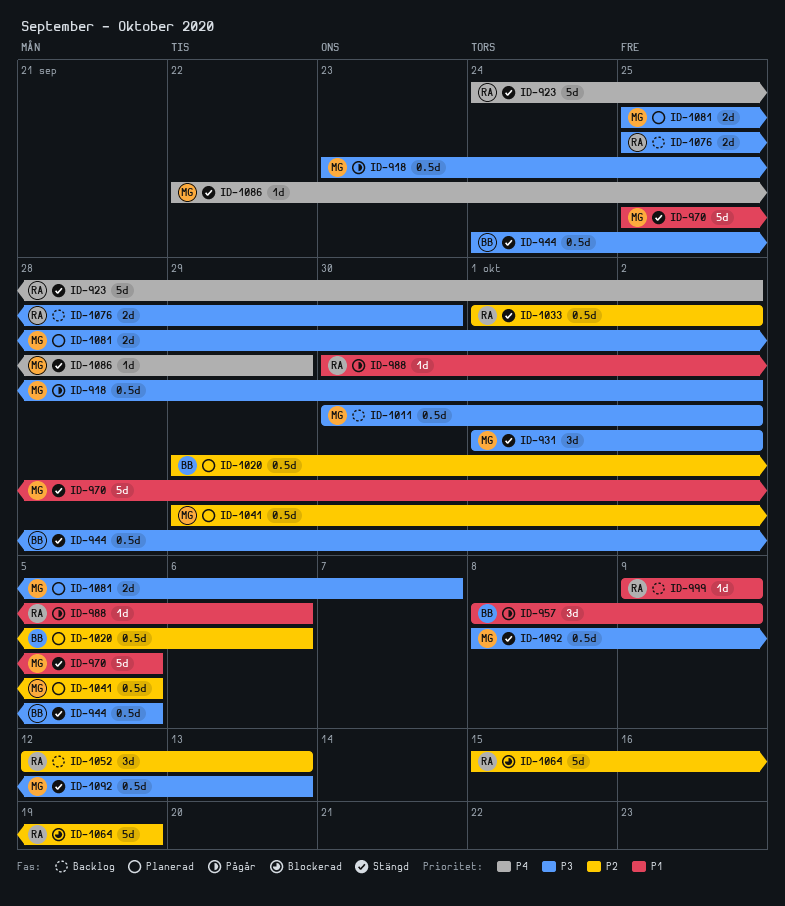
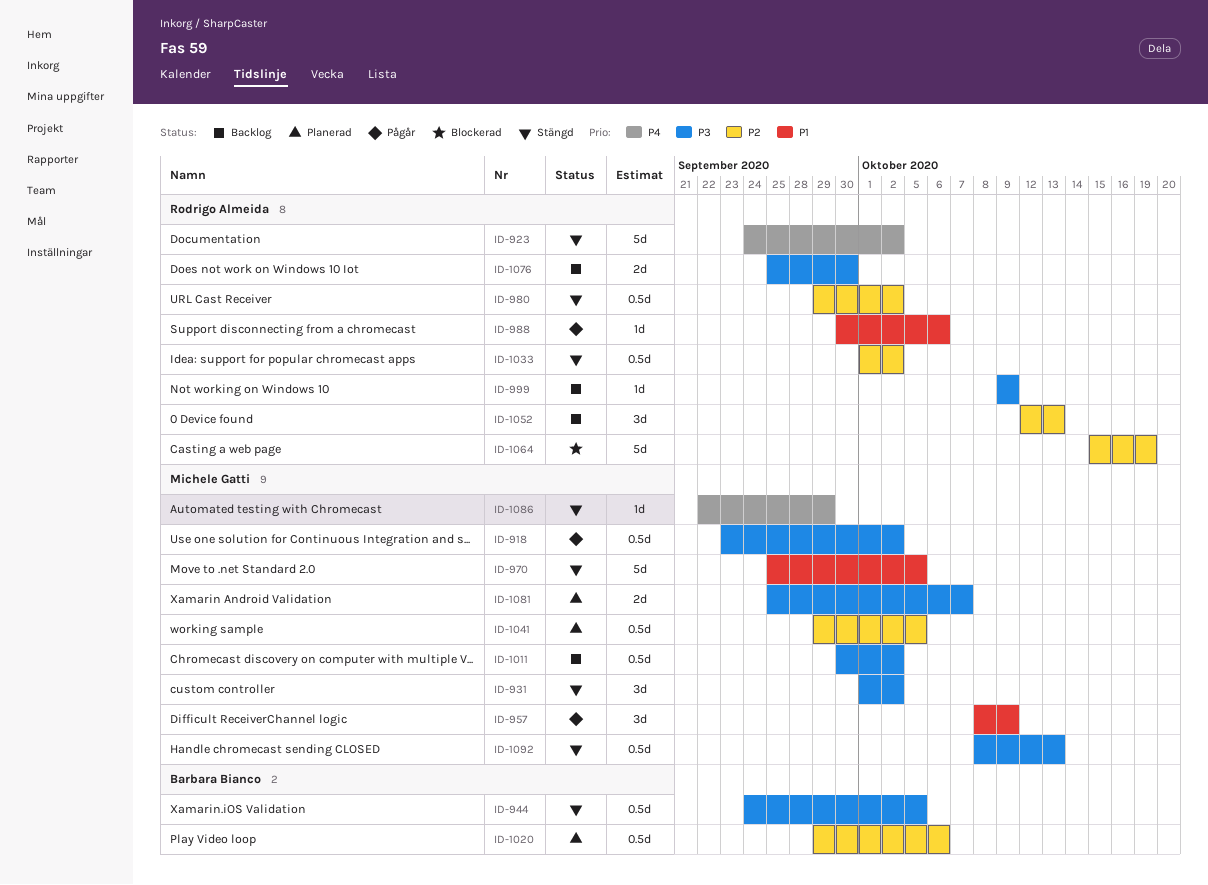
ID-957, owner: Barbara Bianco -> Michele Gatti
ID-980: none -> present
ID-999, priority: P1 -> P3

